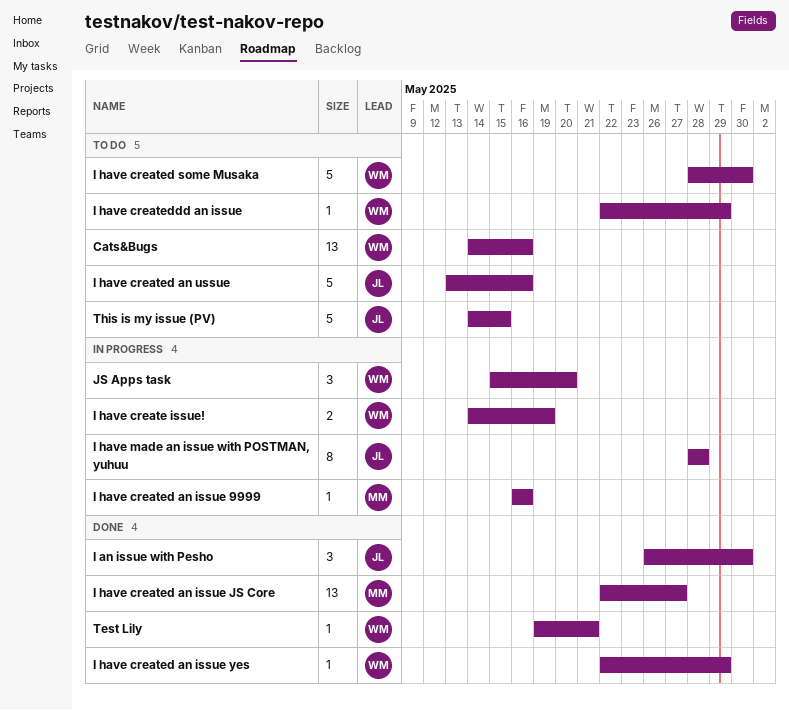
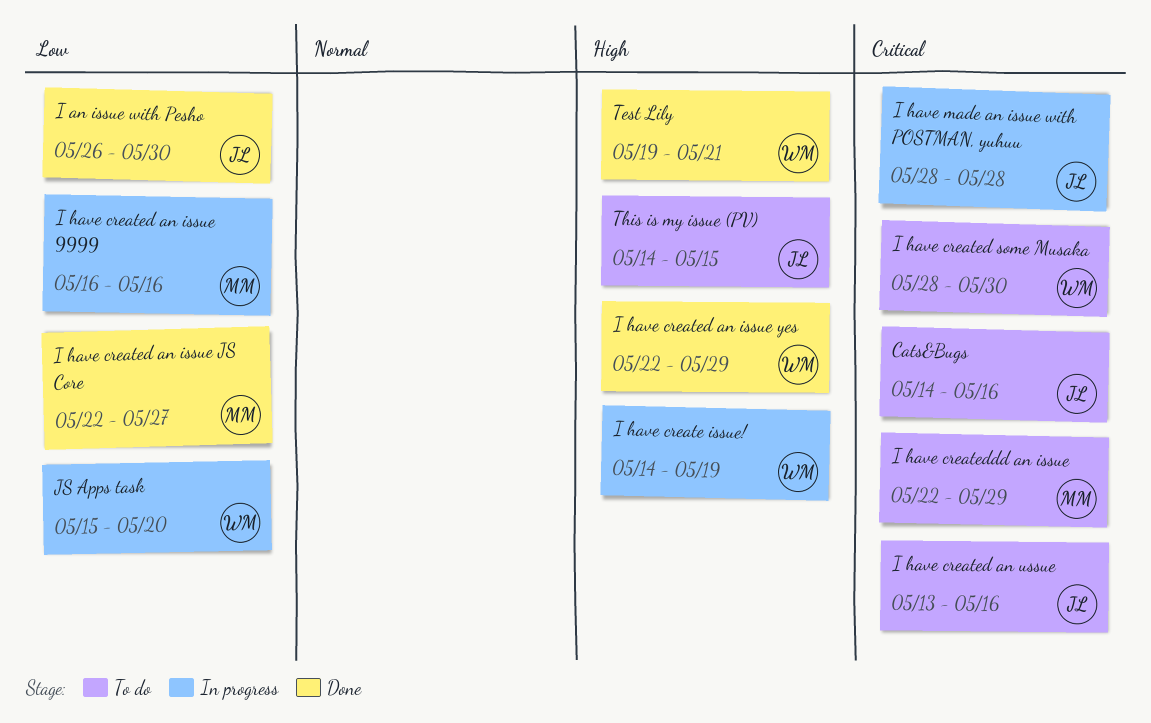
Cats&Bugs, owner: WM -> JL
I have createddd an issue, owner: WM -> MM

